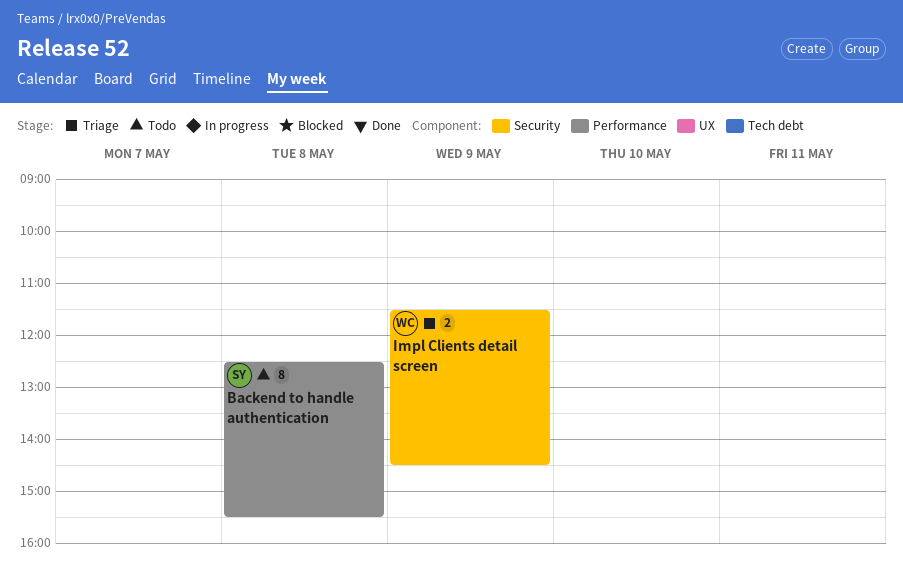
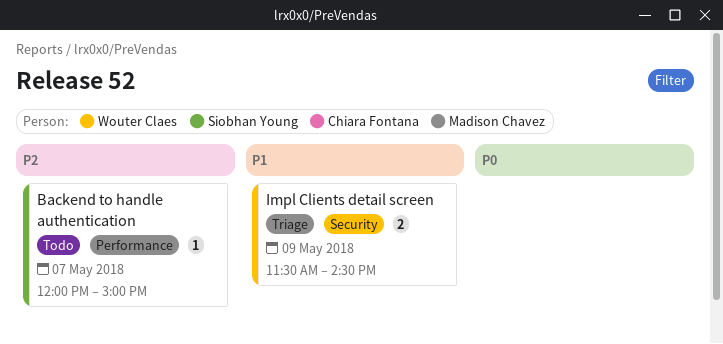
Backend to handle authentication, estimate: 8 -> 1
Backend to handle authentication, day: May 8 -> May 7
Backend to handle authentication, begins: 12:30 -> 12:00
Backend to handle authentication, ends: 15:30 -> 15:00

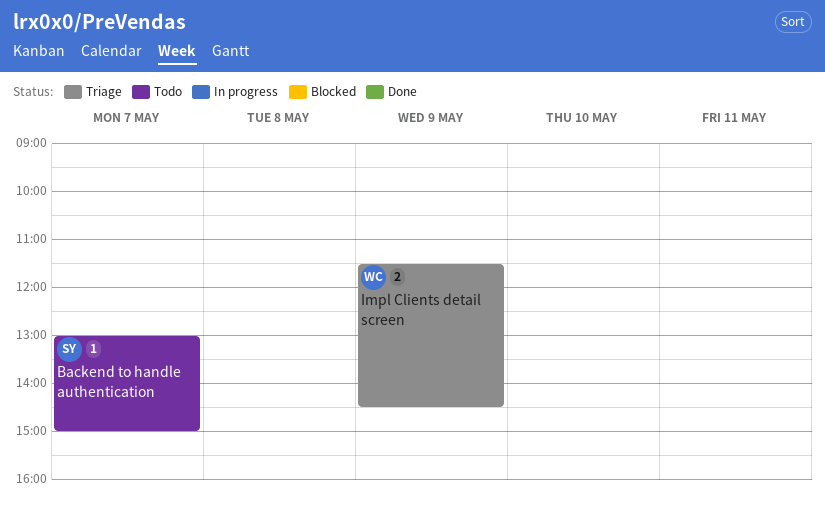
Backend to handle authentication, begins: 12:00 -> 13:00

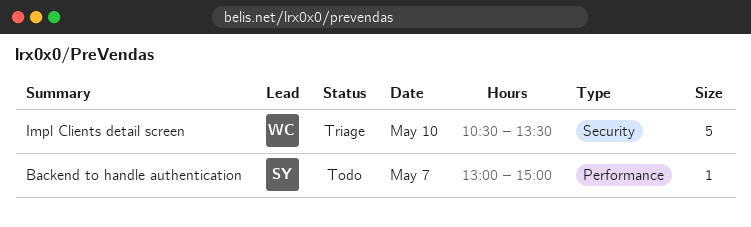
Impl Clients detail screen, estimate: 2 -> 5
Impl Clients detail screen, day: May 9 -> May 10
Impl Clients detail screen, begins: 11:30 -> 10:30
Impl Clients detail screen, ends: 14:30 -> 13:30

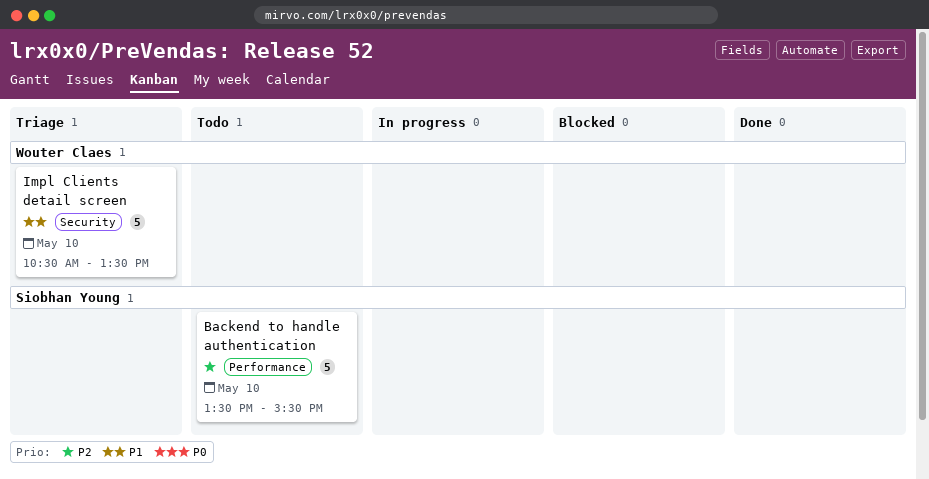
Backend to handle authentication, estimate: 1 -> 5
Backend to handle authentication, day: May 7 -> May 10
Backend to handle authentication, begins: 13:00 -> 13:30
Backend to handle authentication, ends: 15:00 -> 15:30

